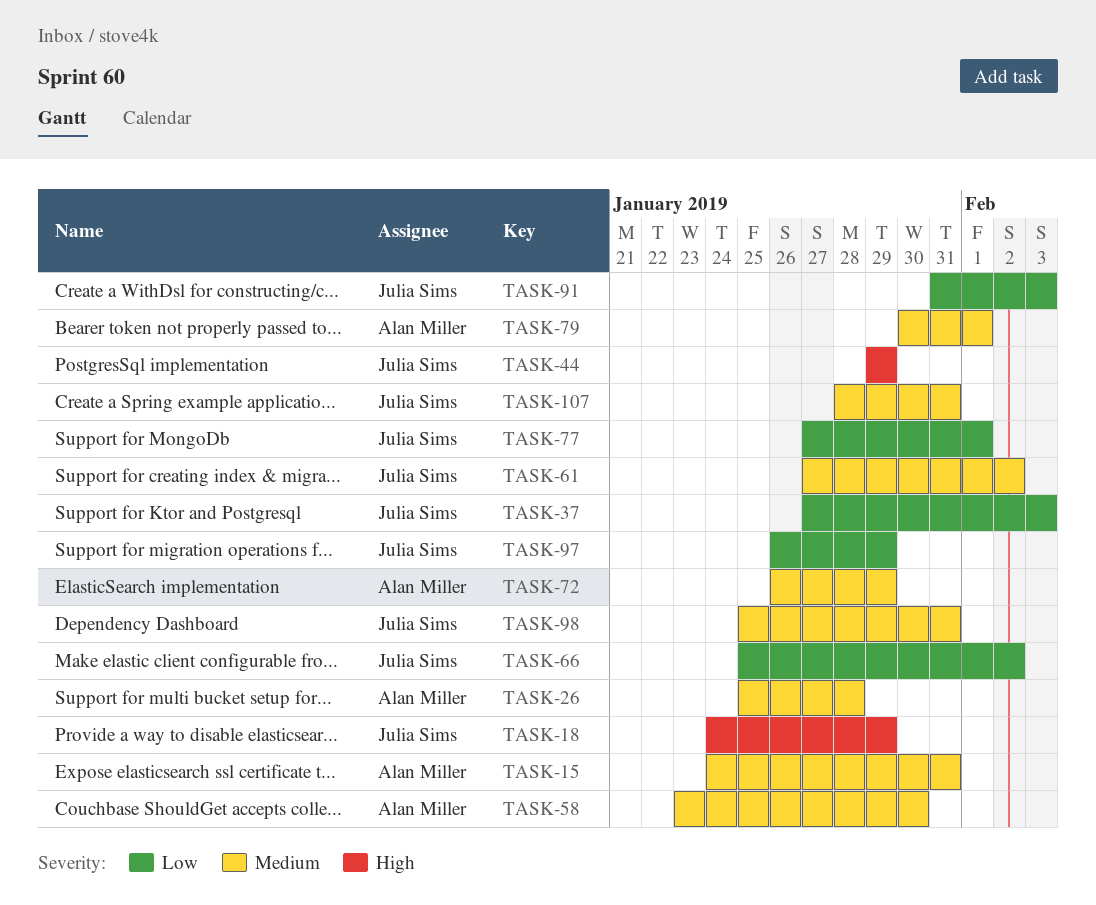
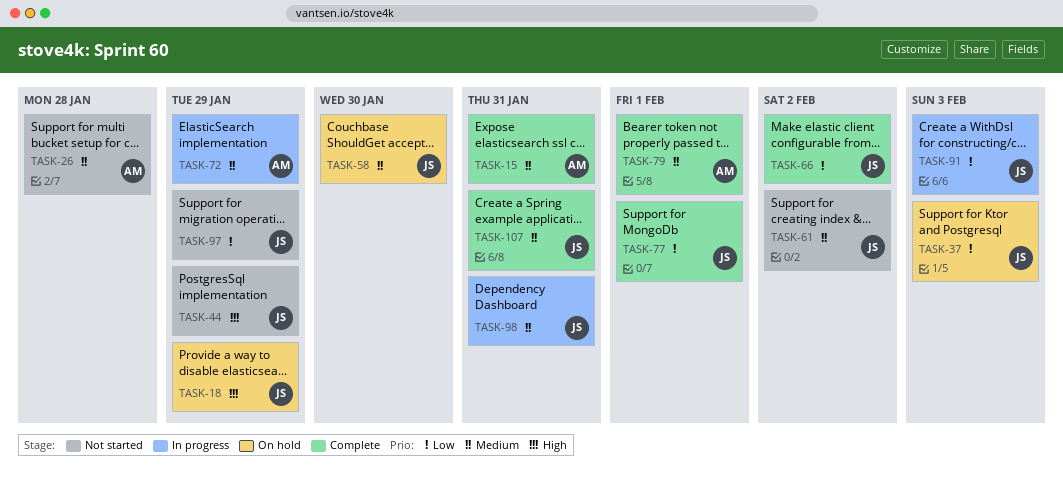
TASK-58, owner: Alan Miller -> Julia Sims

